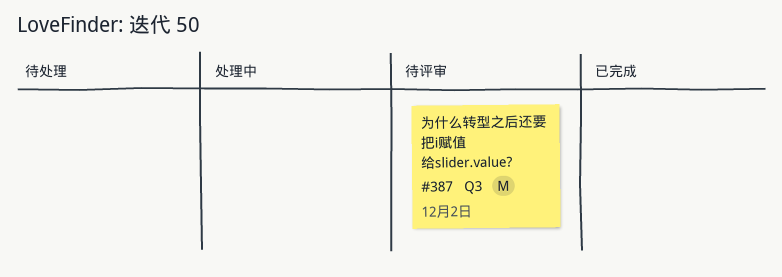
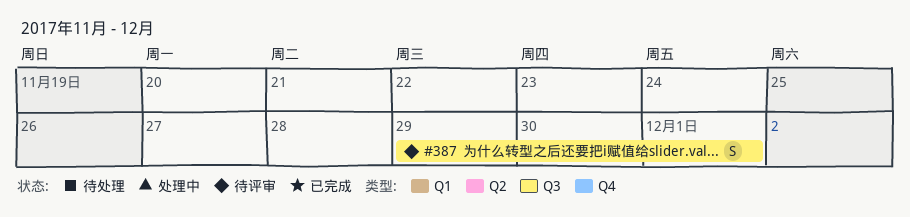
#387, estimate: M -> S
#387, due: Dec 2 -> Dec 1

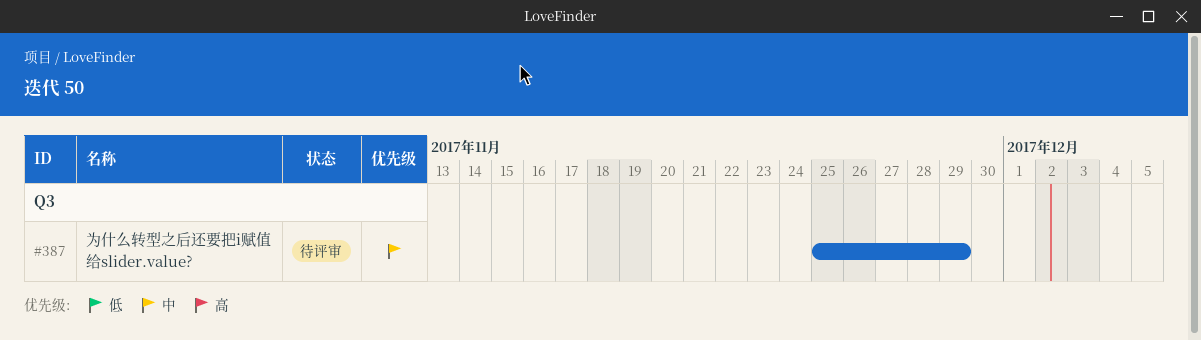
#387, start: Nov 29 -> Nov 25
#387, due: Dec 1 -> Nov 29

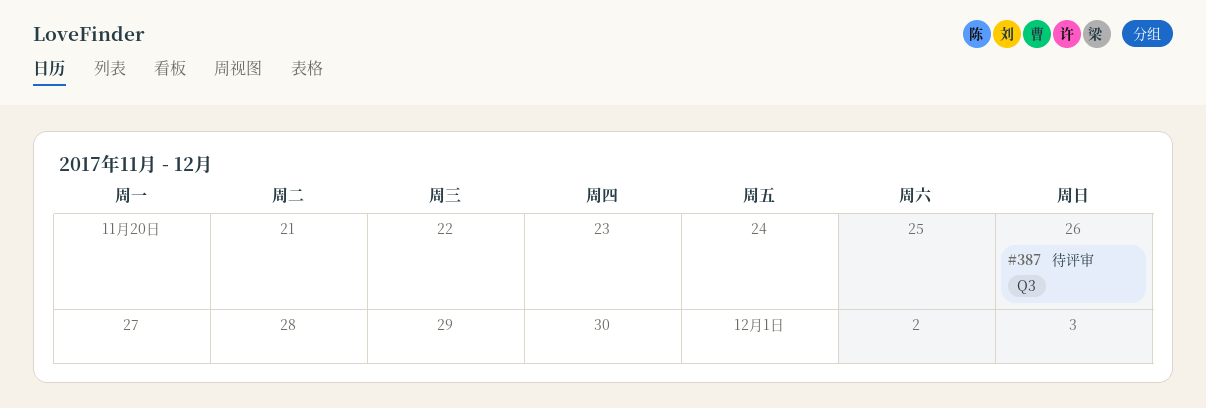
#387, due: Nov 29 -> Nov 26

